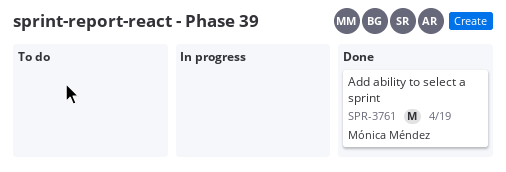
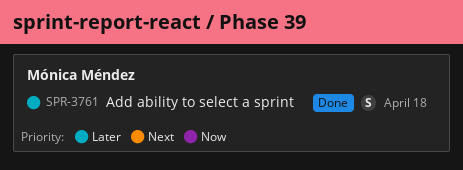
SPR-3761, estimate: M -> S
SPR-3761, due: Apr 19 -> Apr 18

